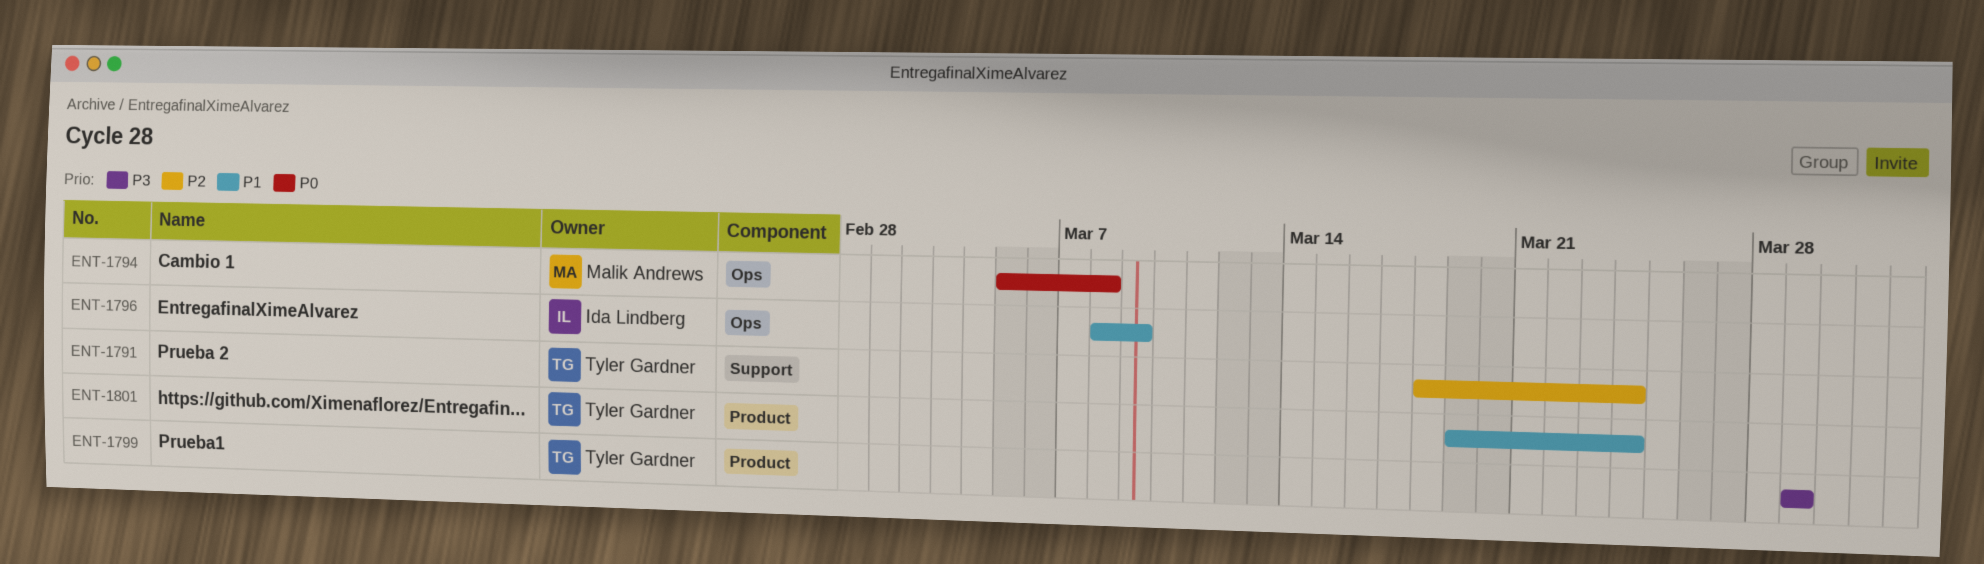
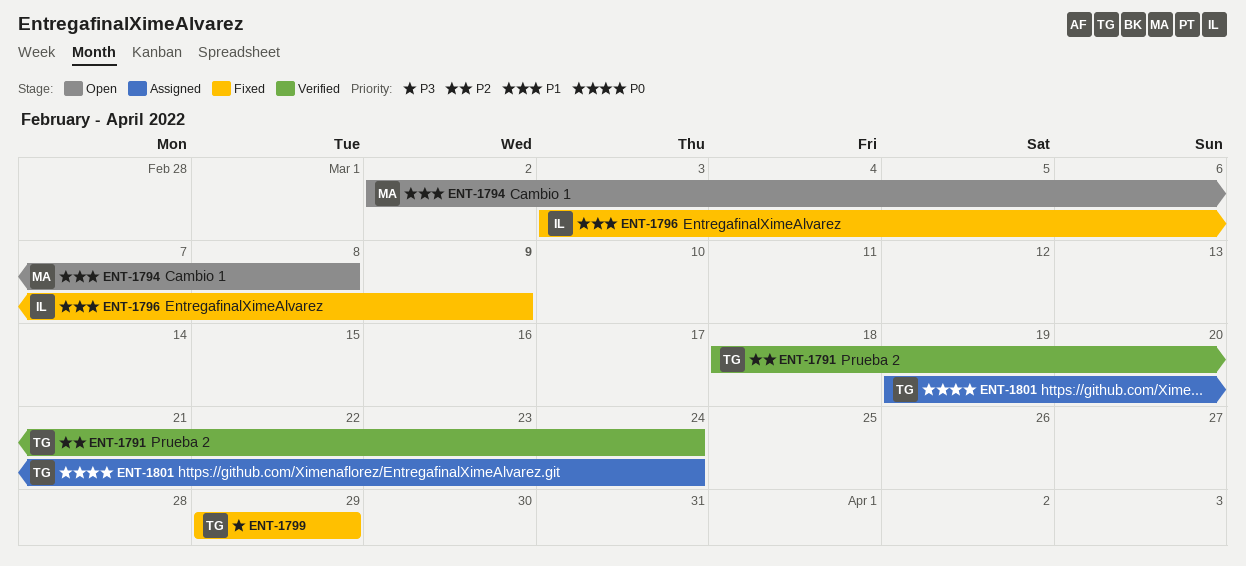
ENT-1794, priority: P0 -> P1
ENT-1794, start: Mar 5 -> Mar 2
ENT-1796, start: Mar 8 -> Mar 3
ENT-1801, priority: P1 -> P0

